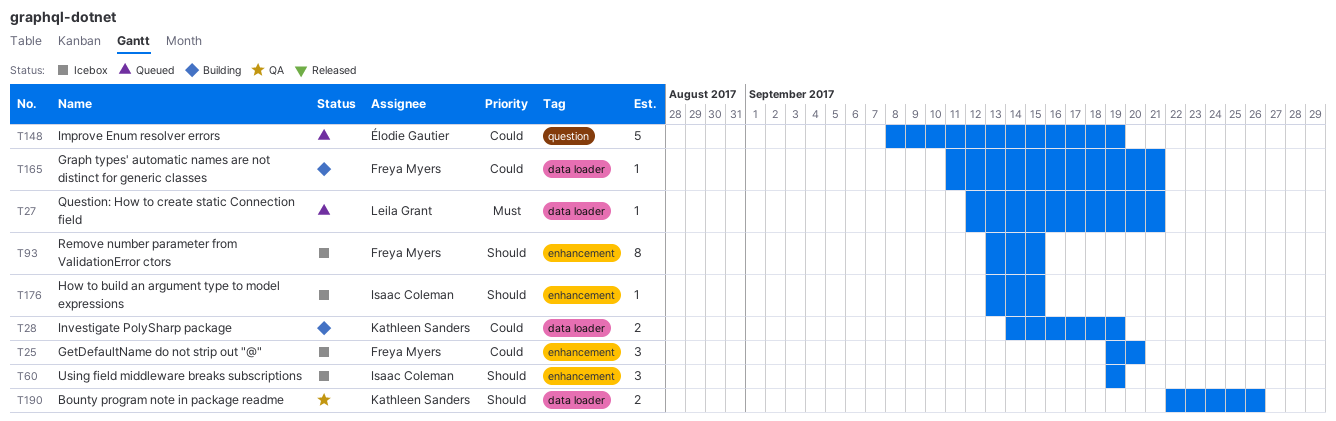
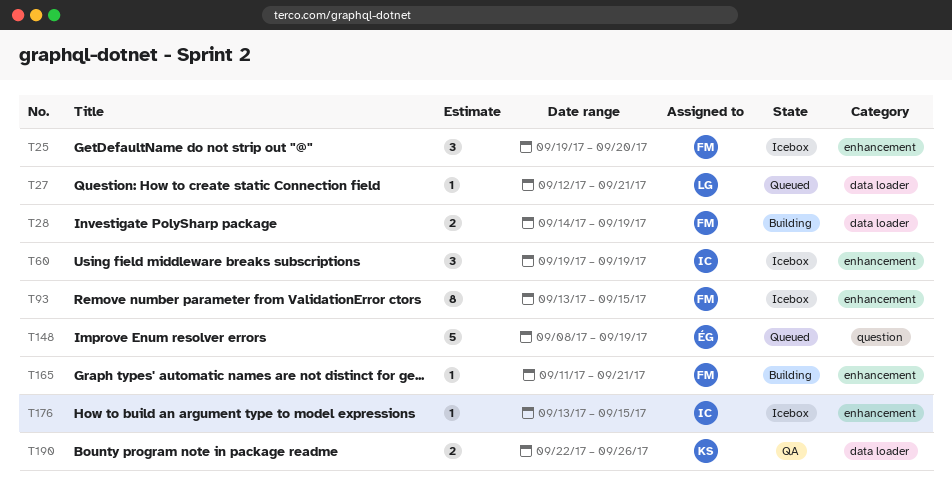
T28, owner: Kathleen Sanders -> Freya Myers
T165, label: data loader -> enhancement

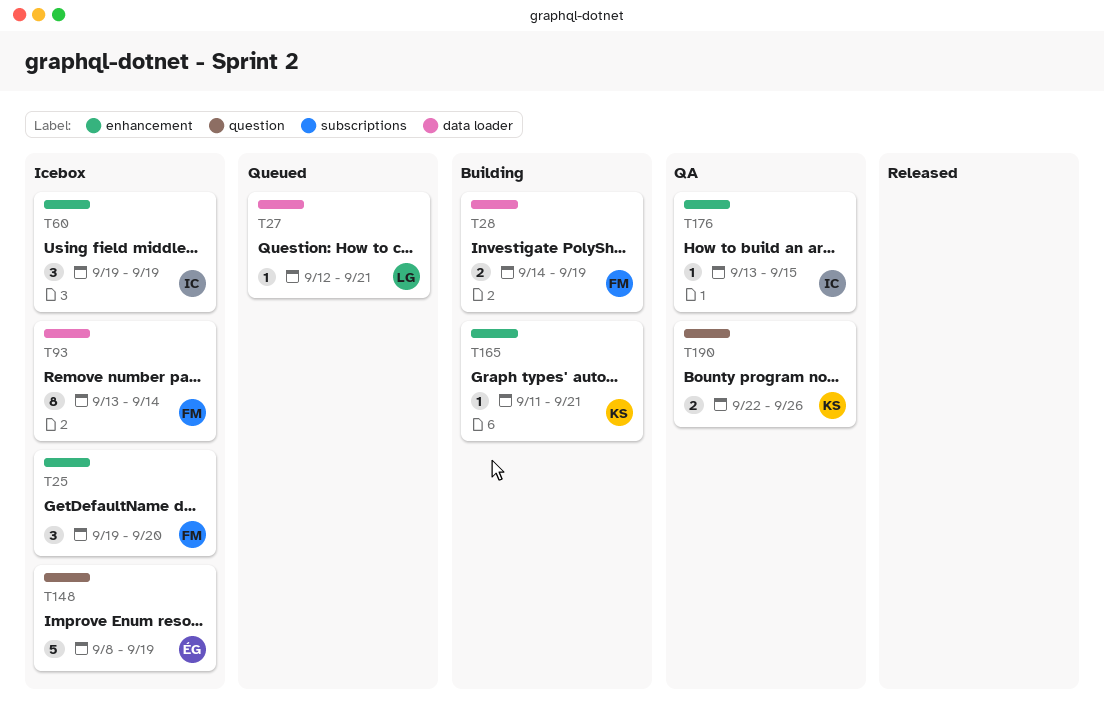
T93, label: enhancement -> data loader
T93, due: Sep 15 -> Sep 14
T148, status: Queued -> Icebox
T165, owner: FM -> KS
T176, status: Icebox -> QA
T190, label: data loader -> question

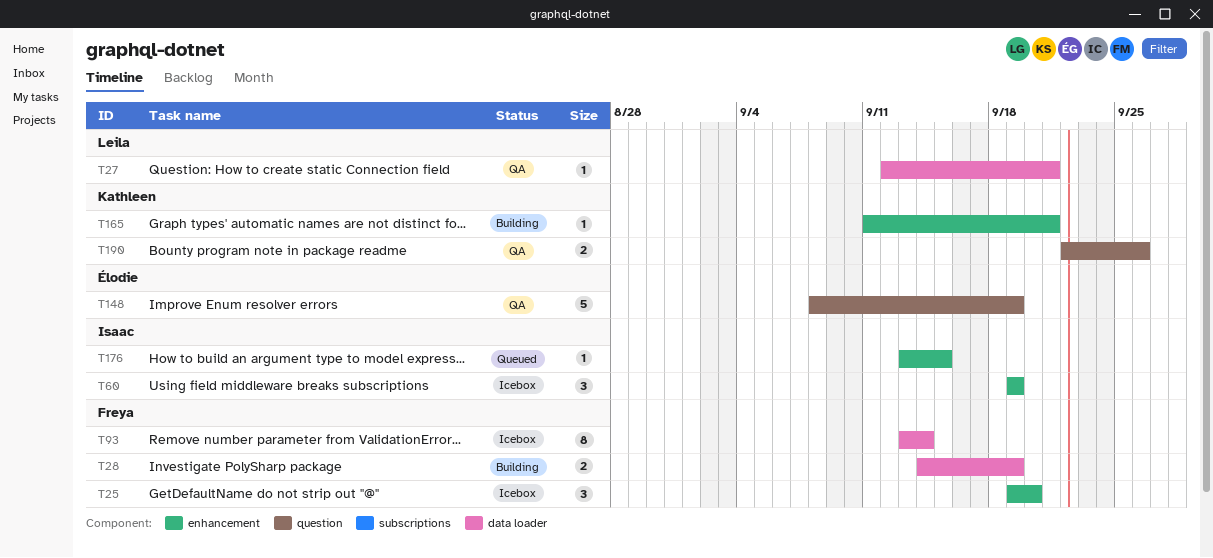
T27, status: Queued -> QA
T148, status: Icebox -> QA
T176, status: QA -> Queued

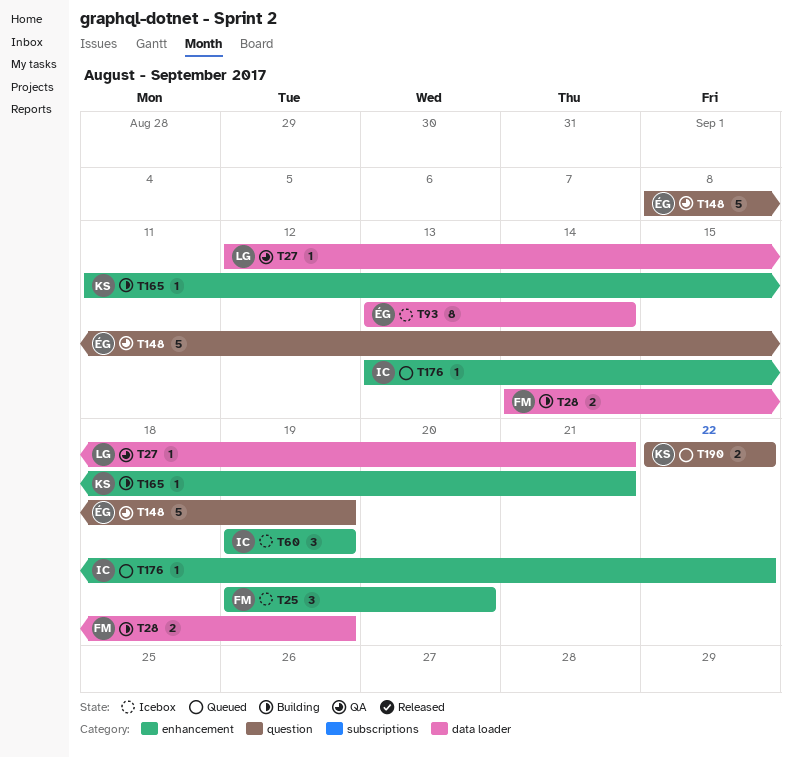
T93, owner: Freya -> Élodie
T176, due: Sep 15 -> Sep 22
T190, status: QA -> Queued
T190, due: Sep 26 -> Sep 22

